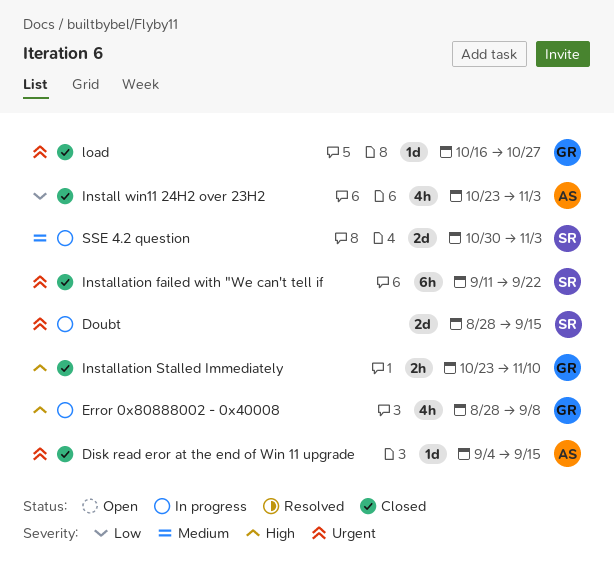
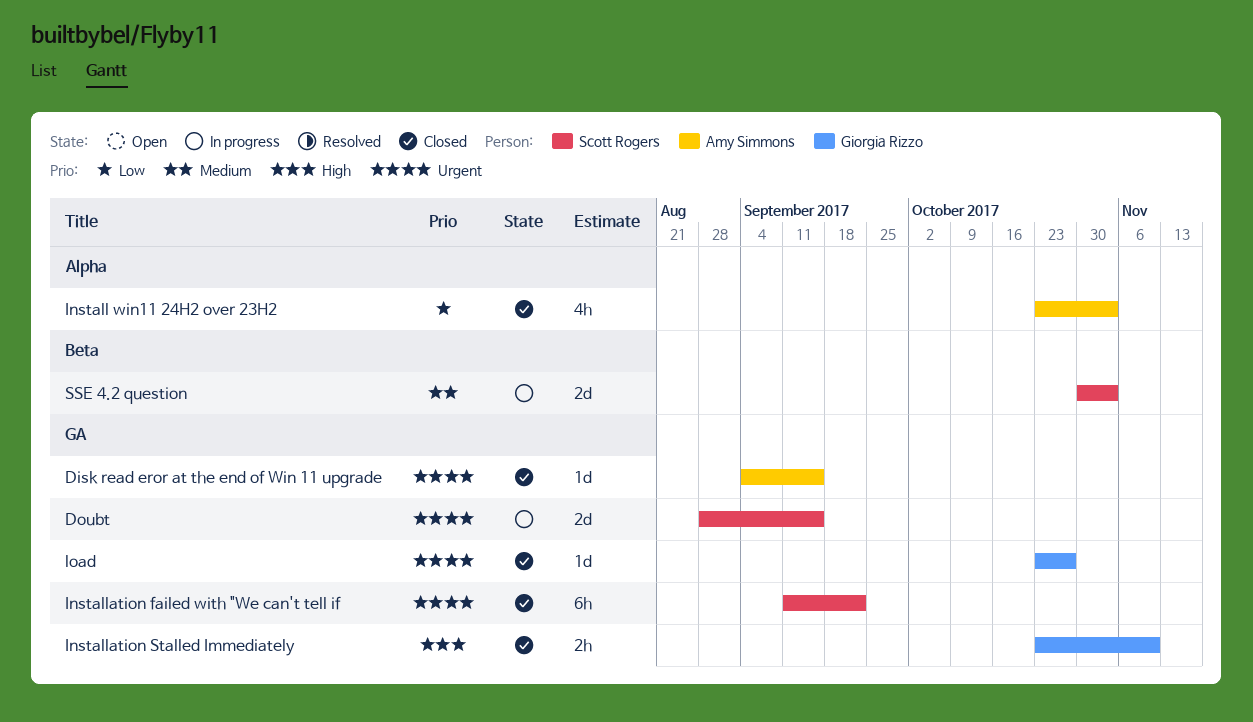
Error 0x80888002 - 0x40008: present -> none
load, start: Oct 16 -> Oct 23

